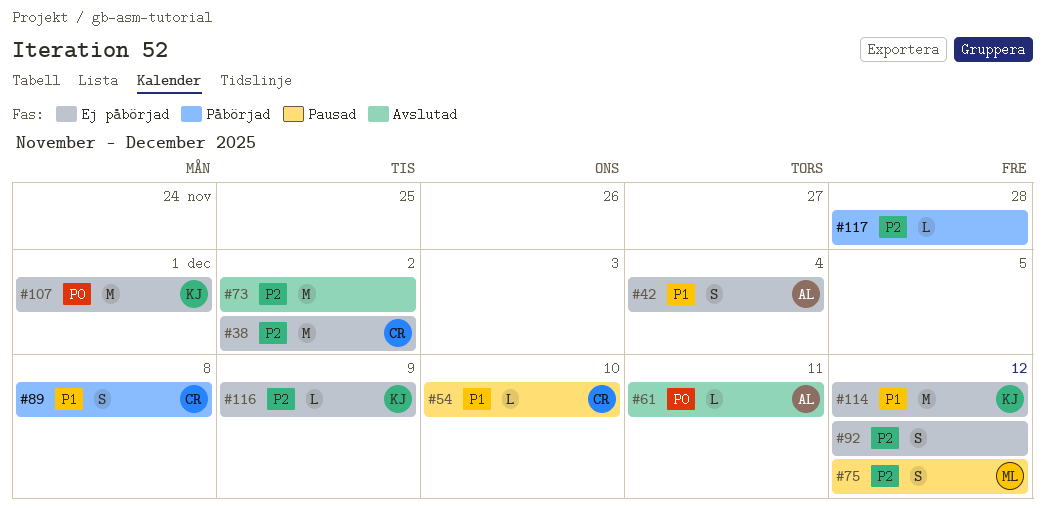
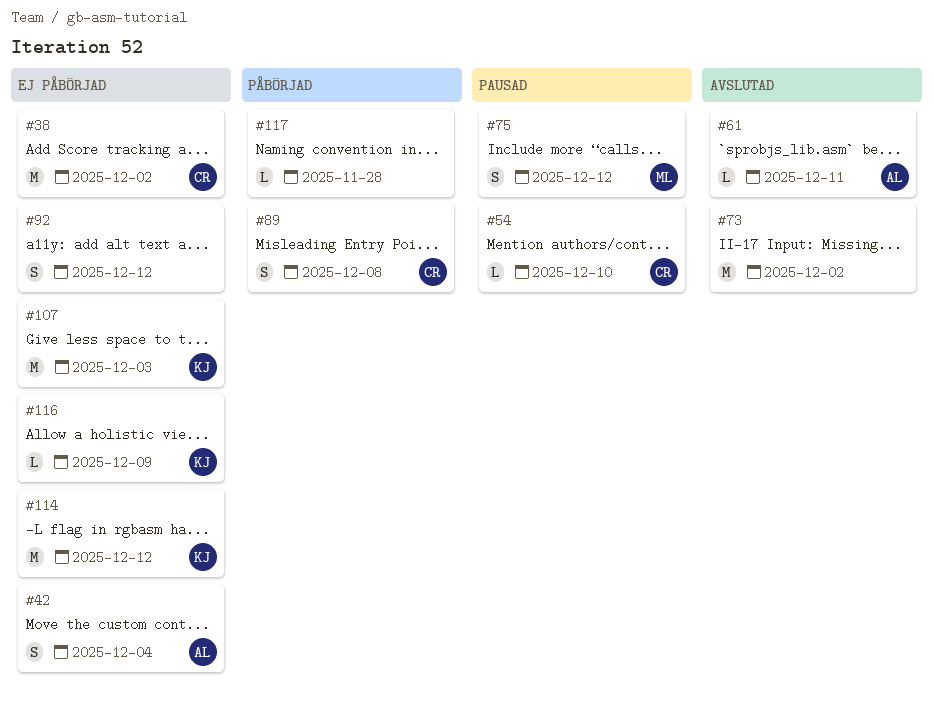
#107, due: Dec 1 -> Dec 3

